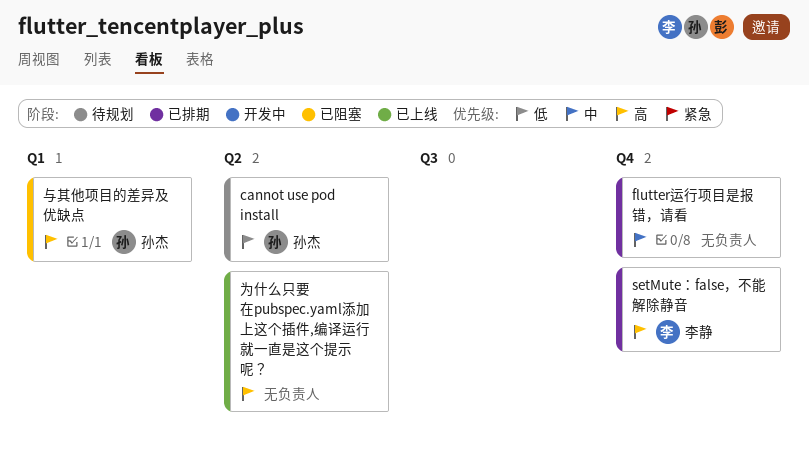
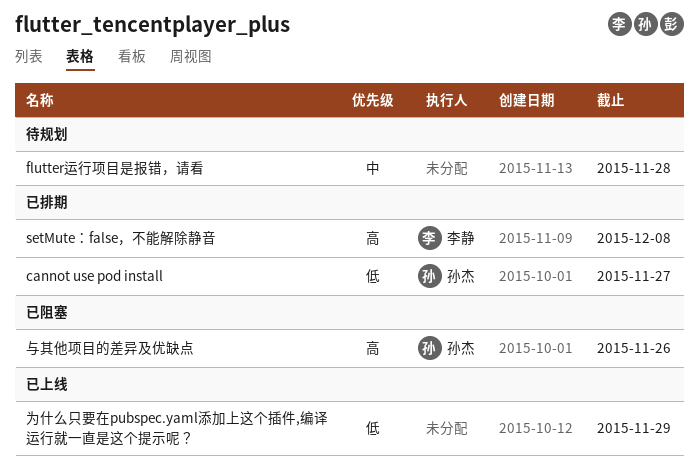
cannot use pod install, status: 待规划 -> 已排期
flutter运行项目是报错，请看, status: 已排期 -> 待规划
为什么只要在pubspec.yaml添加上这个插件,编译运行就一直是这个提示呢？, priority: 高 -> 低

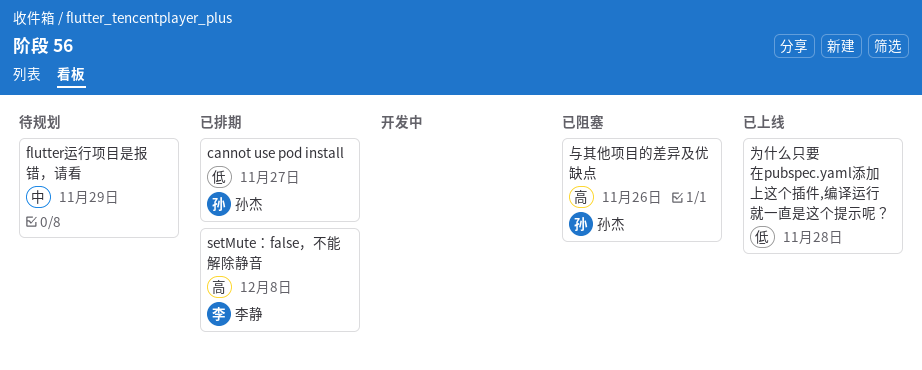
flutter运行项目是报错，请看, due: Nov 28 -> Nov 29
为什么只要在pubspec.yaml添加上这个插件,编译运行就一直是这个提示呢？, due: Nov 29 -> Nov 28

